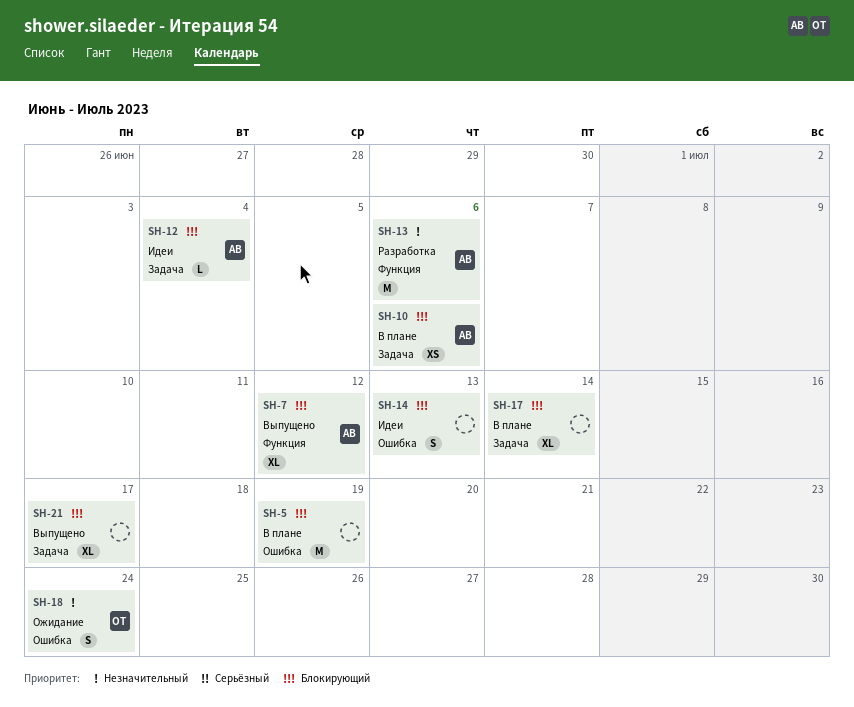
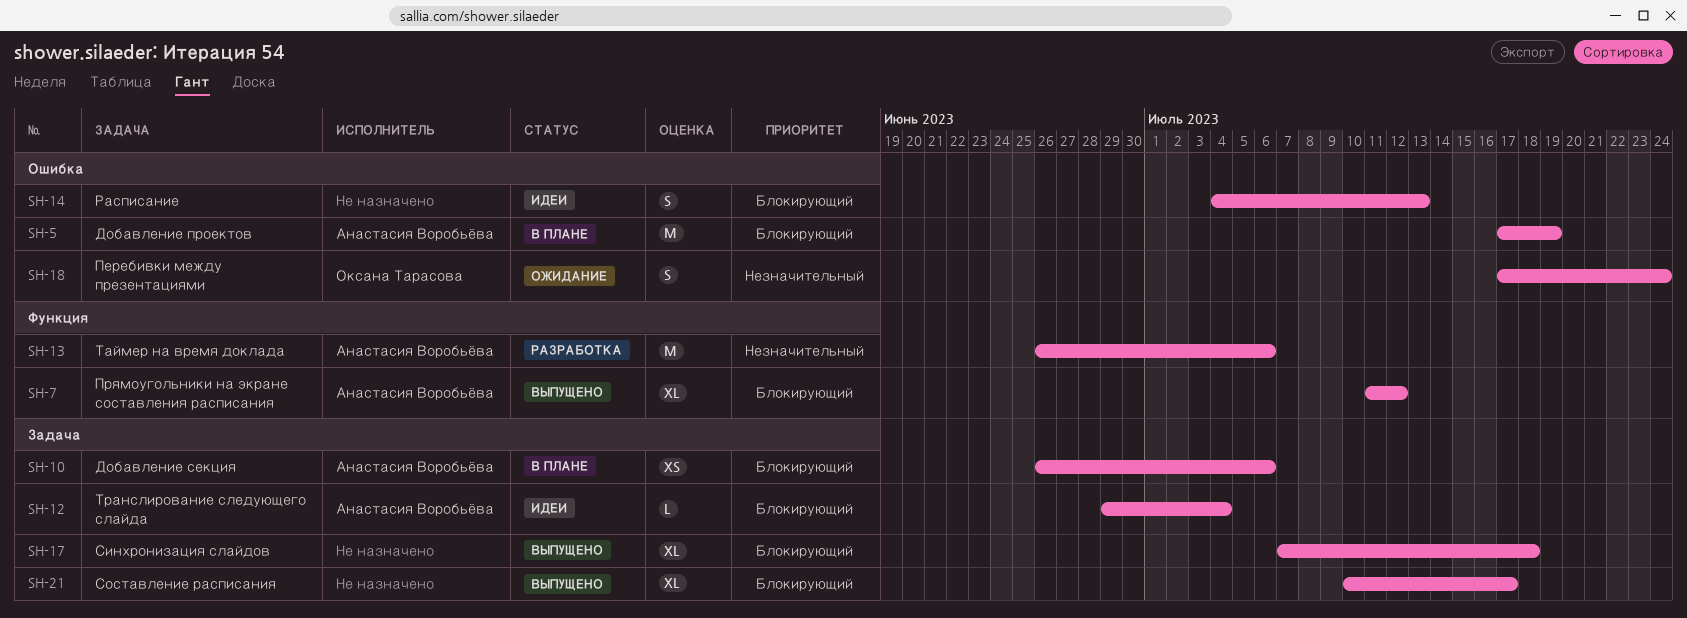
SH-5, owner: none -> Анастасия Воробьёва
SH-17, status: В плане -> Выпущено
SH-17, due: Jul 14 -> Jul 18

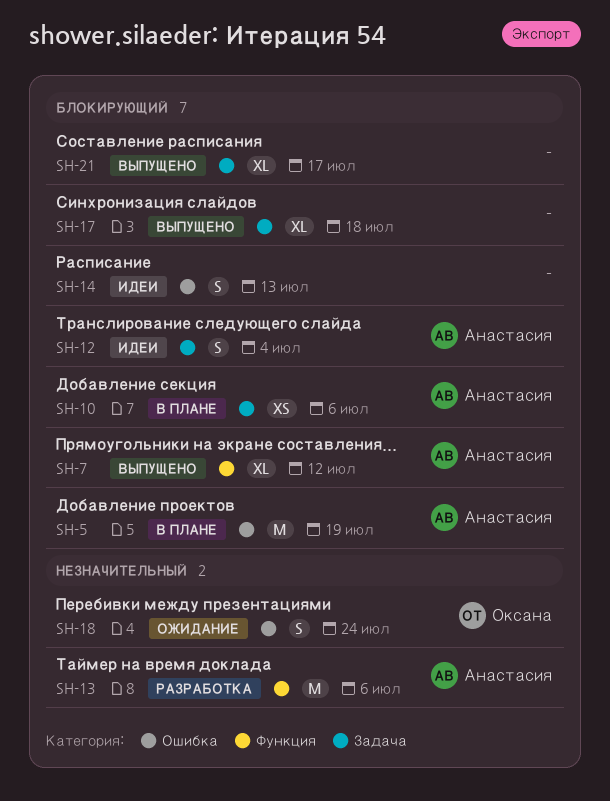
SH-12, estimate: L -> S

